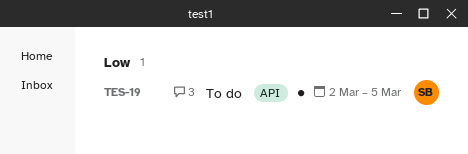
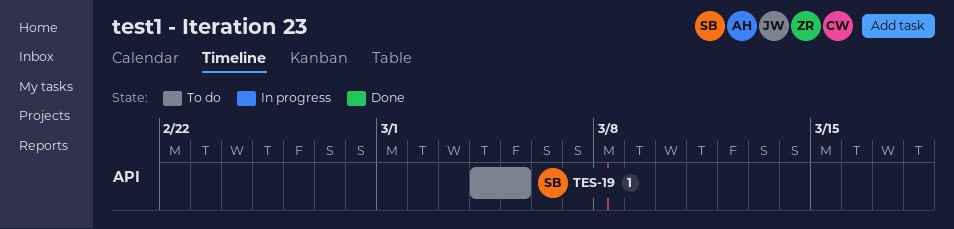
TES-19, start: Mar 2 -> Mar 4

